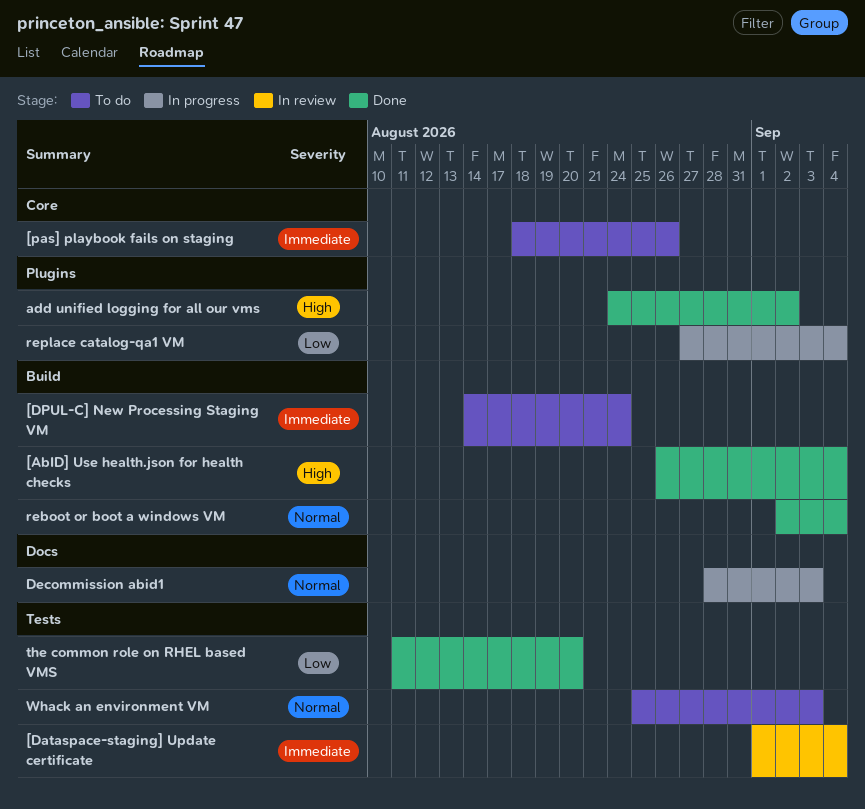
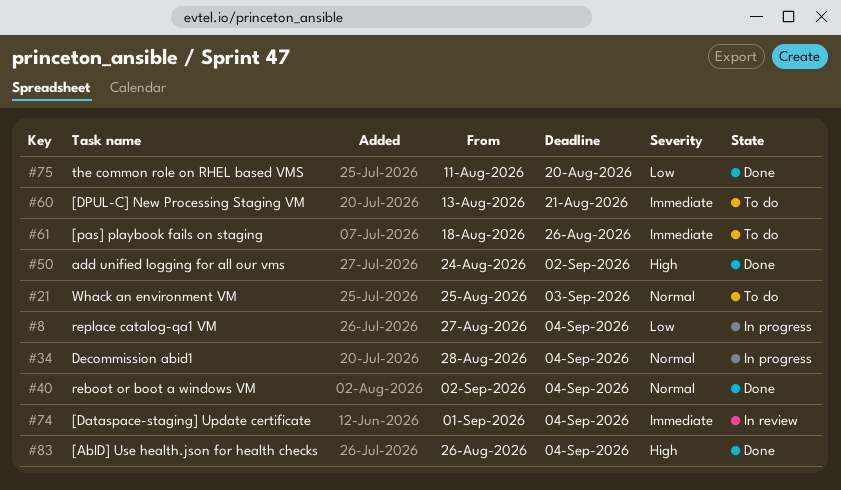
[DPUL-C] New Processing Staging VM, start: Aug 14 -> Aug 13
[DPUL-C] New Processing Staging VM, due: Aug 24 -> Aug 21
Decommission abid1, due: Sep 3 -> Sep 4

